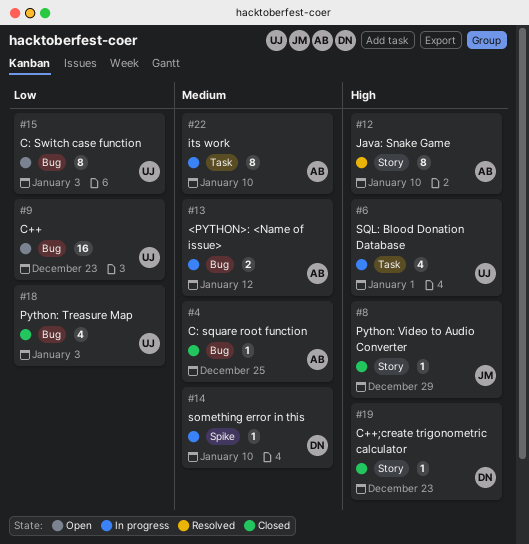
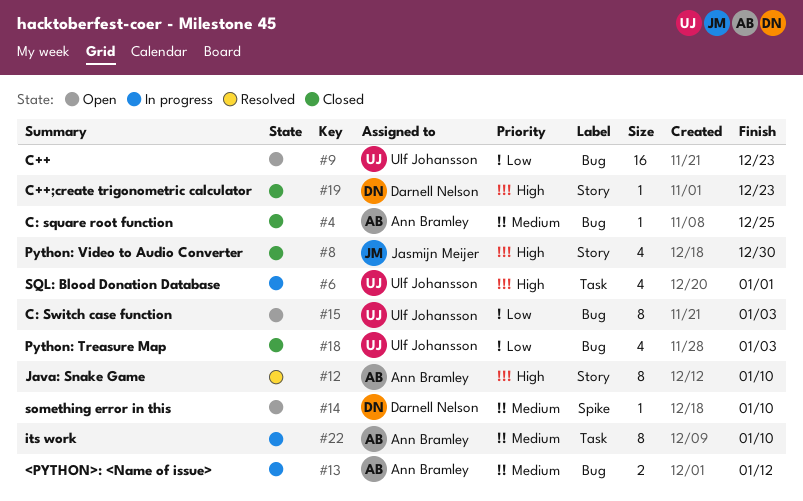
#8, estimate: 1 -> 4
#8, due: Dec 29 -> Dec 30
#14, status: In progress -> Open

